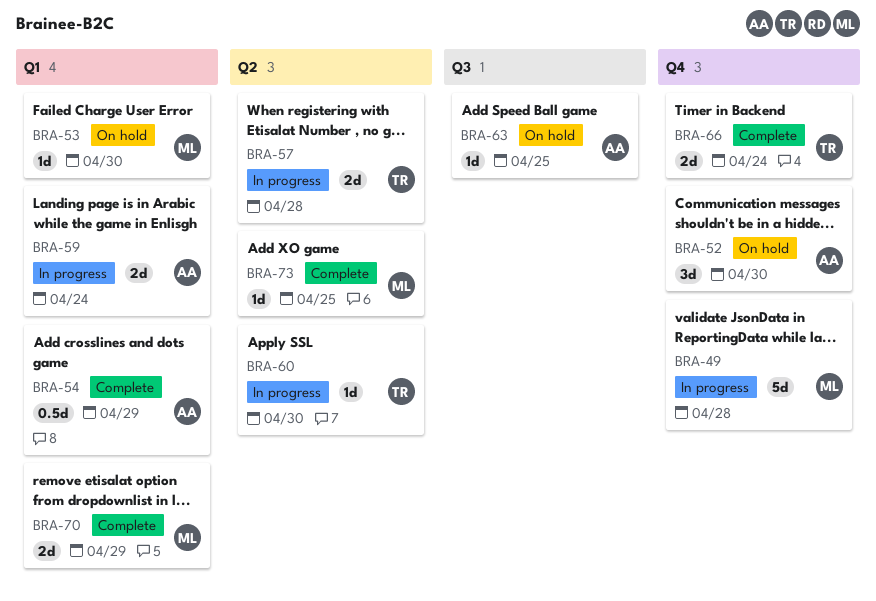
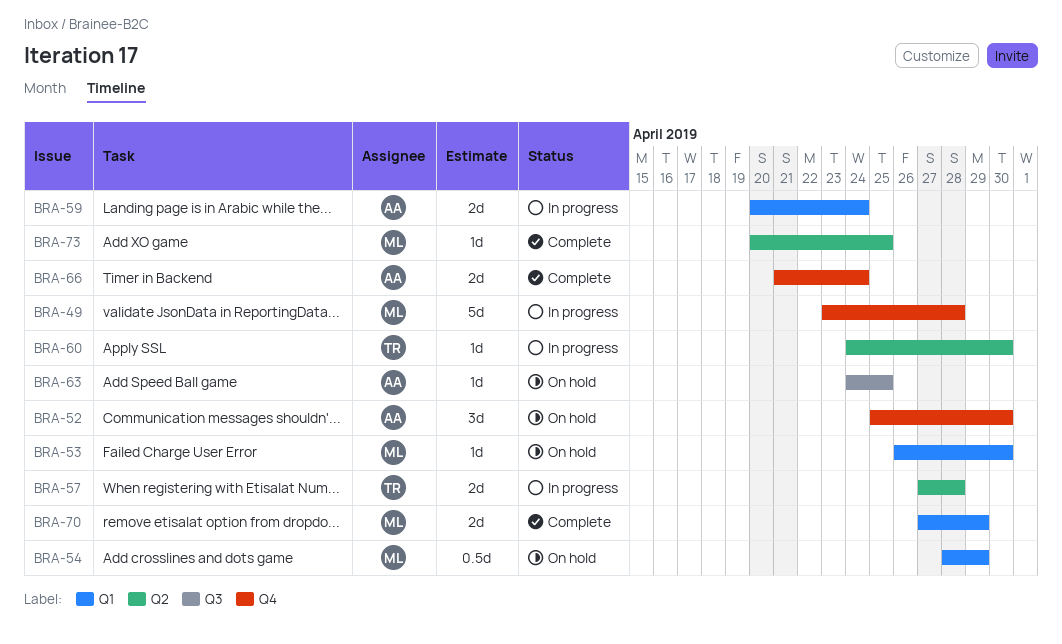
BRA-54, status: Complete -> On hold
BRA-54, owner: AA -> ML
BRA-66, owner: TR -> AA

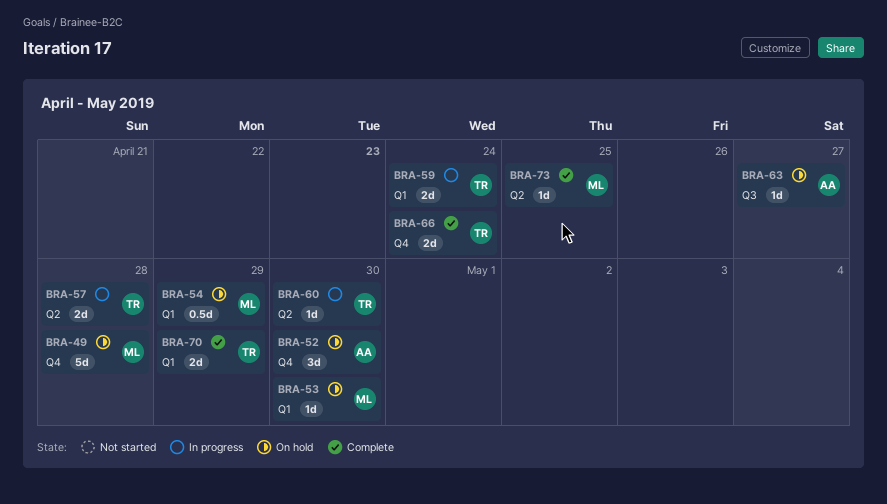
BRA-49, status: In progress -> On hold
BRA-59, owner: AA -> TR
BRA-63, due: Apr 25 -> Apr 27
BRA-66, owner: AA -> TR
BRA-70, owner: ML -> TR

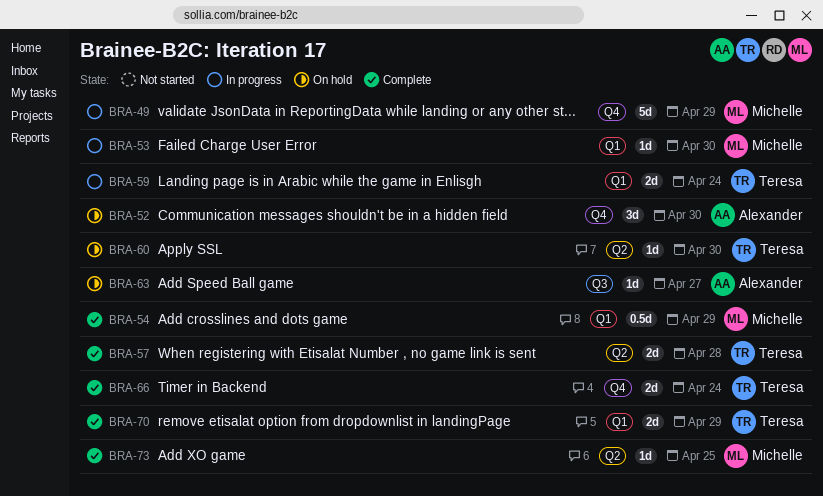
BRA-49, status: On hold -> In progress
BRA-49, due: Apr 28 -> Apr 29
BRA-53, status: On hold -> In progress
BRA-54, status: On hold -> Complete
BRA-57, status: In progress -> Complete
BRA-60, status: In progress -> On hold

